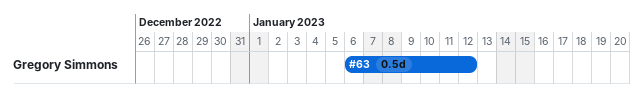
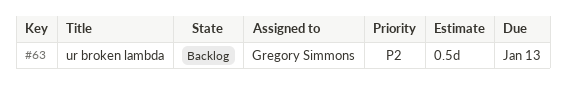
#63, due: Jan 12 -> Jan 13

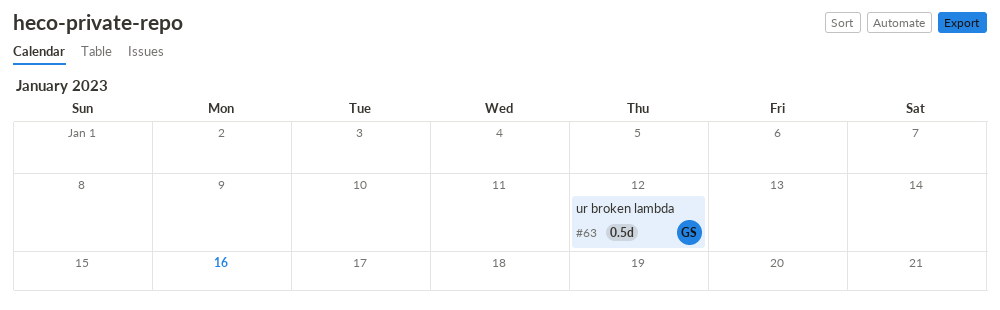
#63, due: Jan 13 -> Jan 12

